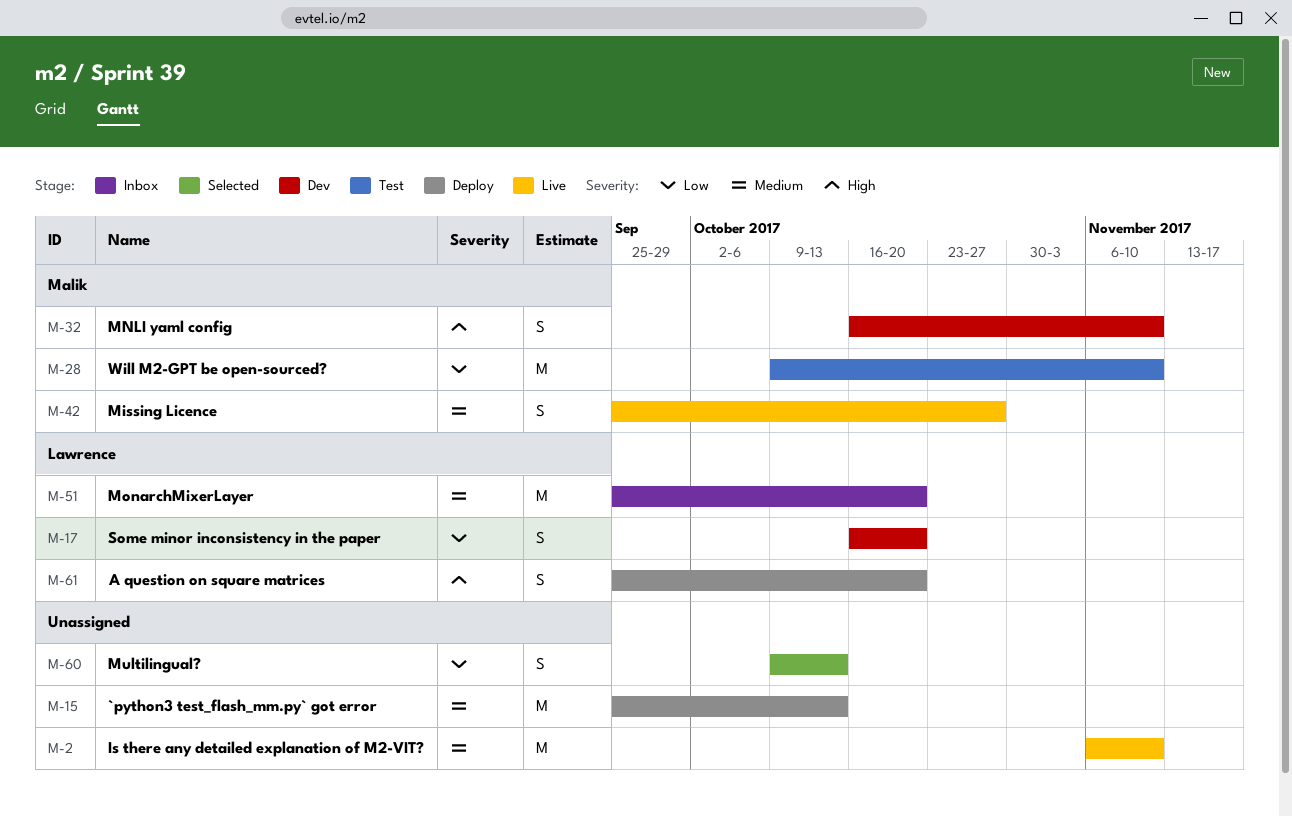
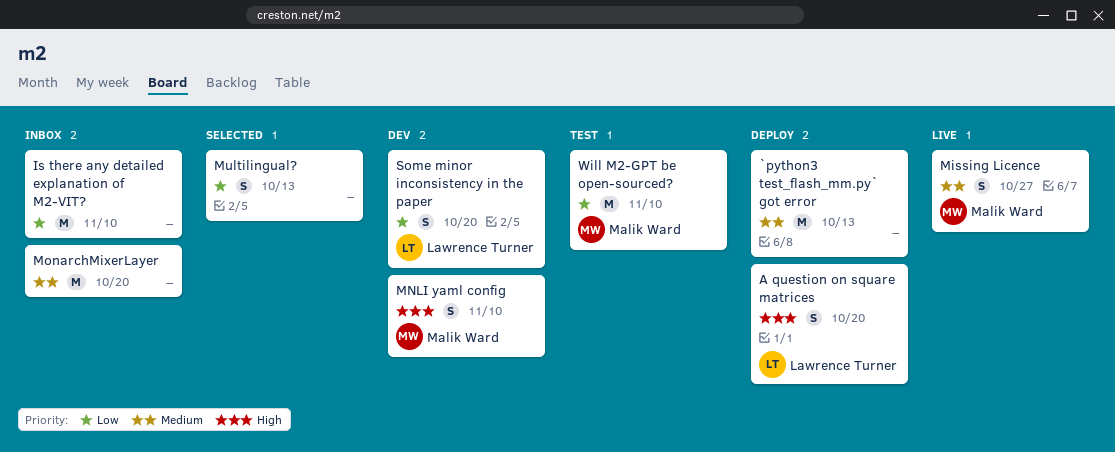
Is there any detailed explanation of M2-VIT?, status: Live -> Inbox
Is there any detailed explanation of M2-VIT?, priority: Medium -> Low
MonarchMixerLayer, owner: Lawrence Turner -> none

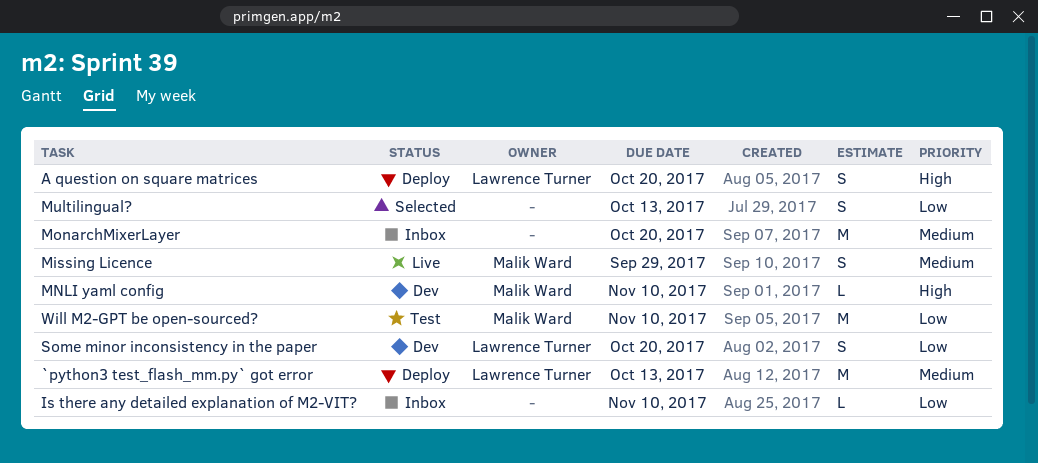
`python3 test_flash_mm.py` got error, owner: none -> Lawrence Turner
Is there any detailed explanation of M2-VIT?, estimate: M -> L
Missing Licence, due: Oct 27 -> Sep 29
MNLI yaml config, estimate: S -> L

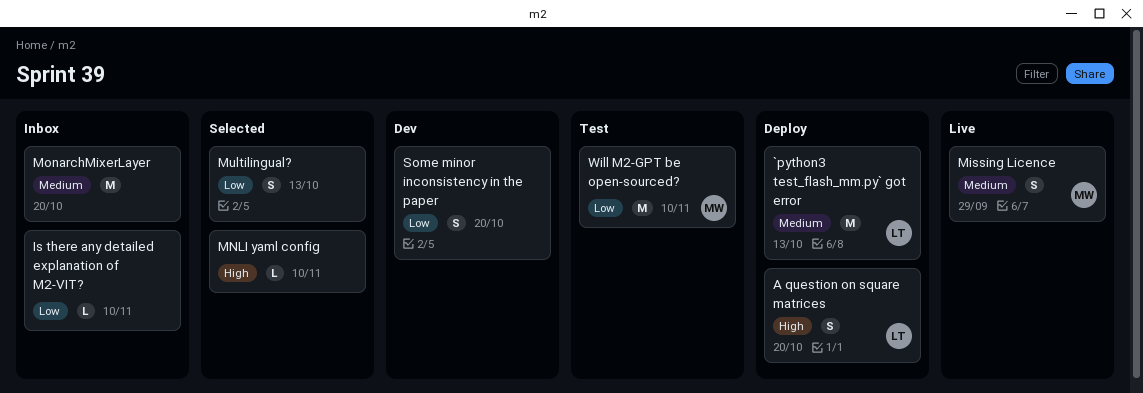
MNLI yaml config, status: Dev -> Selected
MNLI yaml config, owner: Malik Ward -> none
Some minor inconsistency in the paper, owner: Lawrence Turner -> none

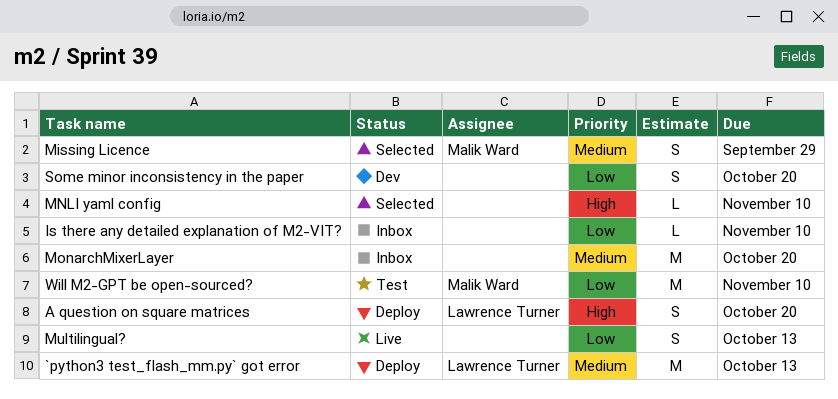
Missing Licence, status: Live -> Selected
Multilingual?, status: Selected -> Live

